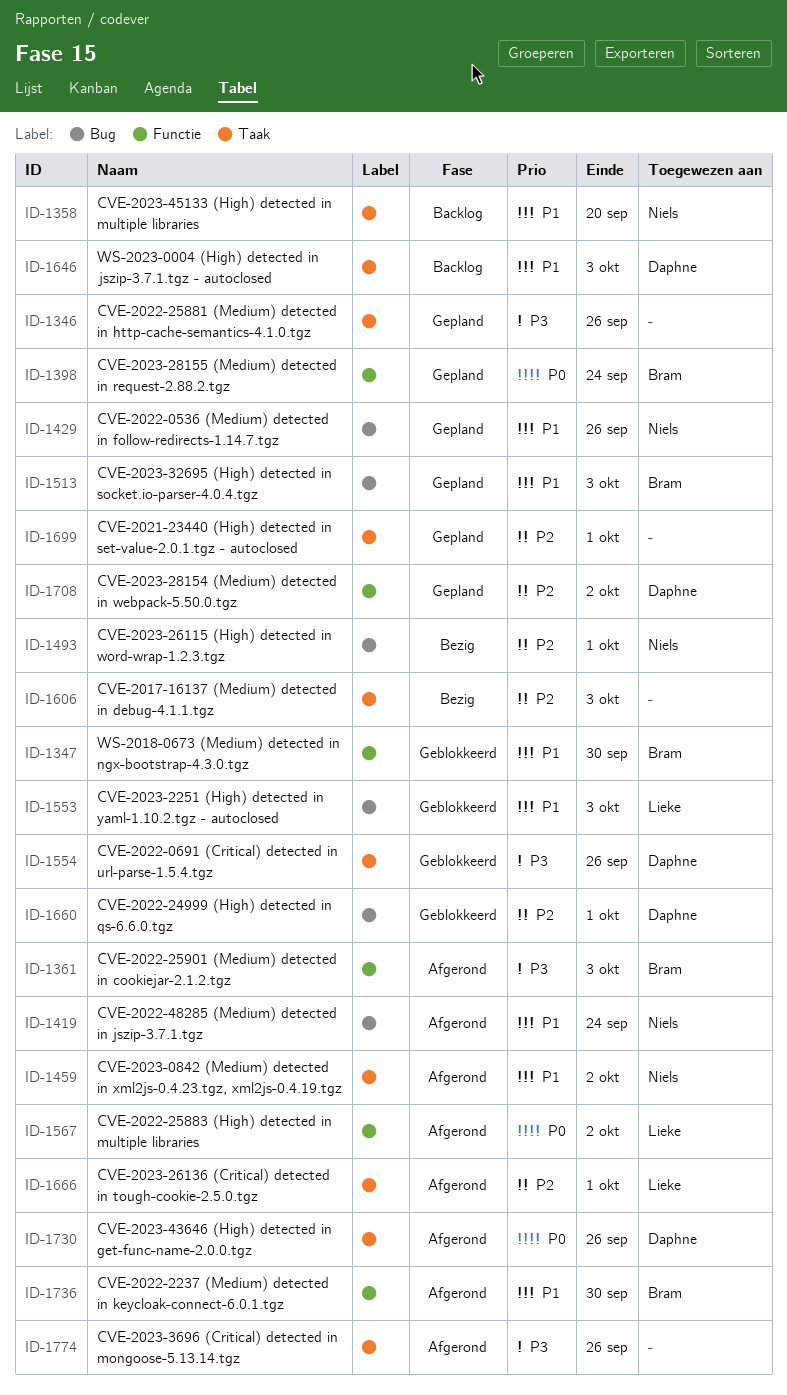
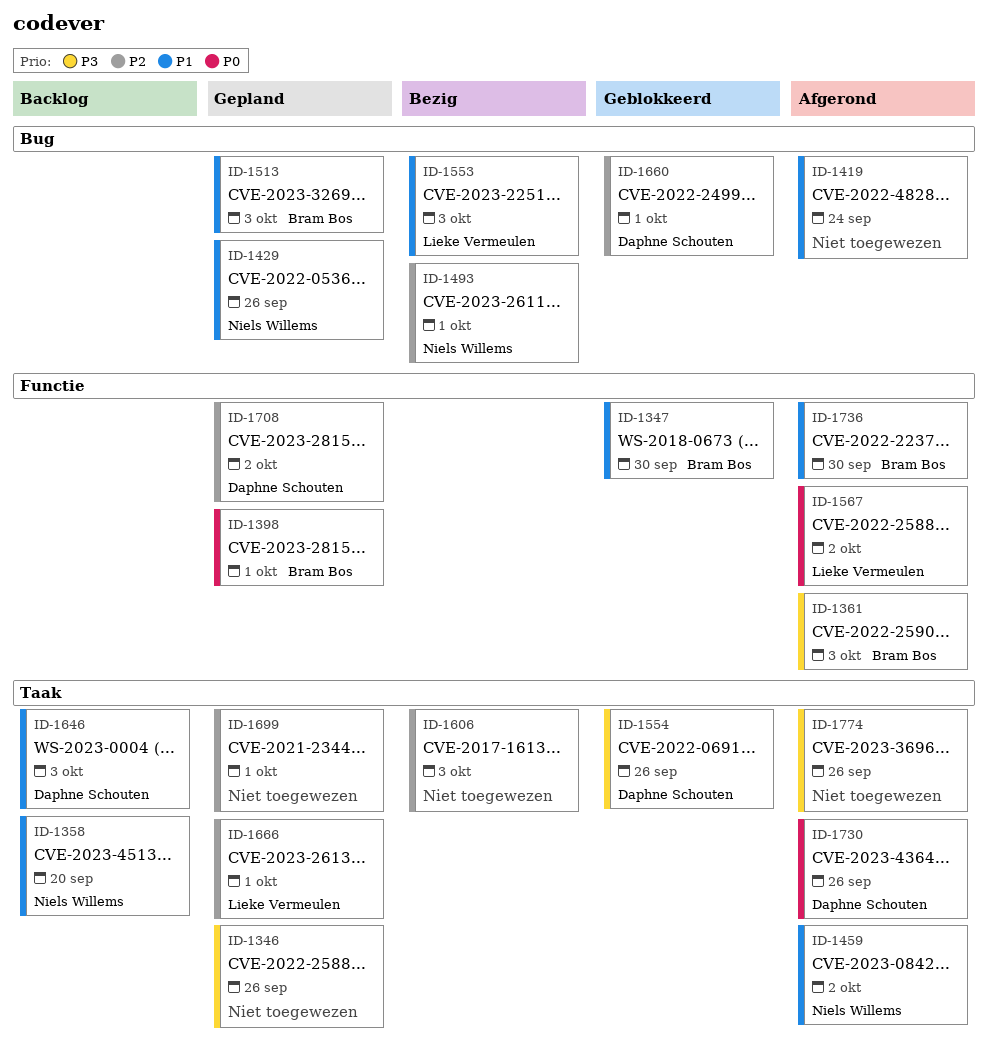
ID-1398, due: Sep 24 -> Oct 1
ID-1419, owner: Niels Willems -> none
ID-1553, status: Geblokkeerd -> Bezig
ID-1666, status: Afgerond -> Gepland

